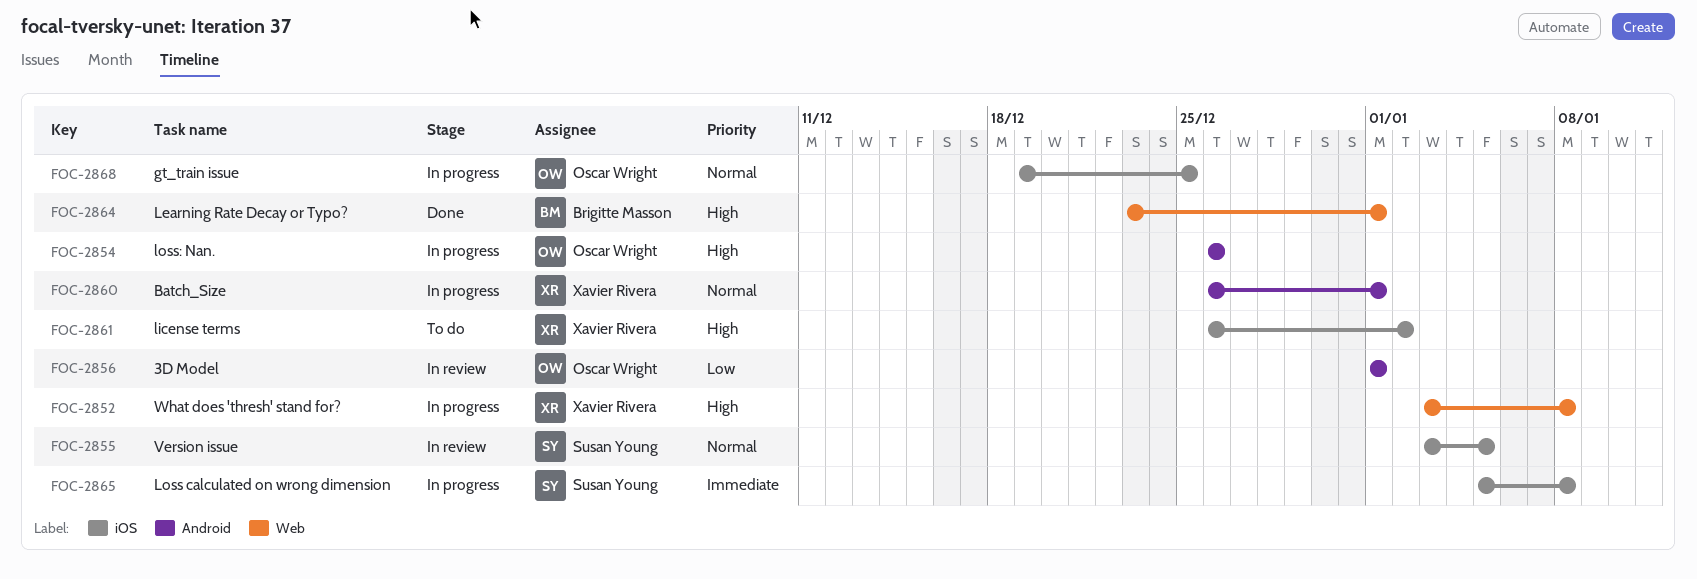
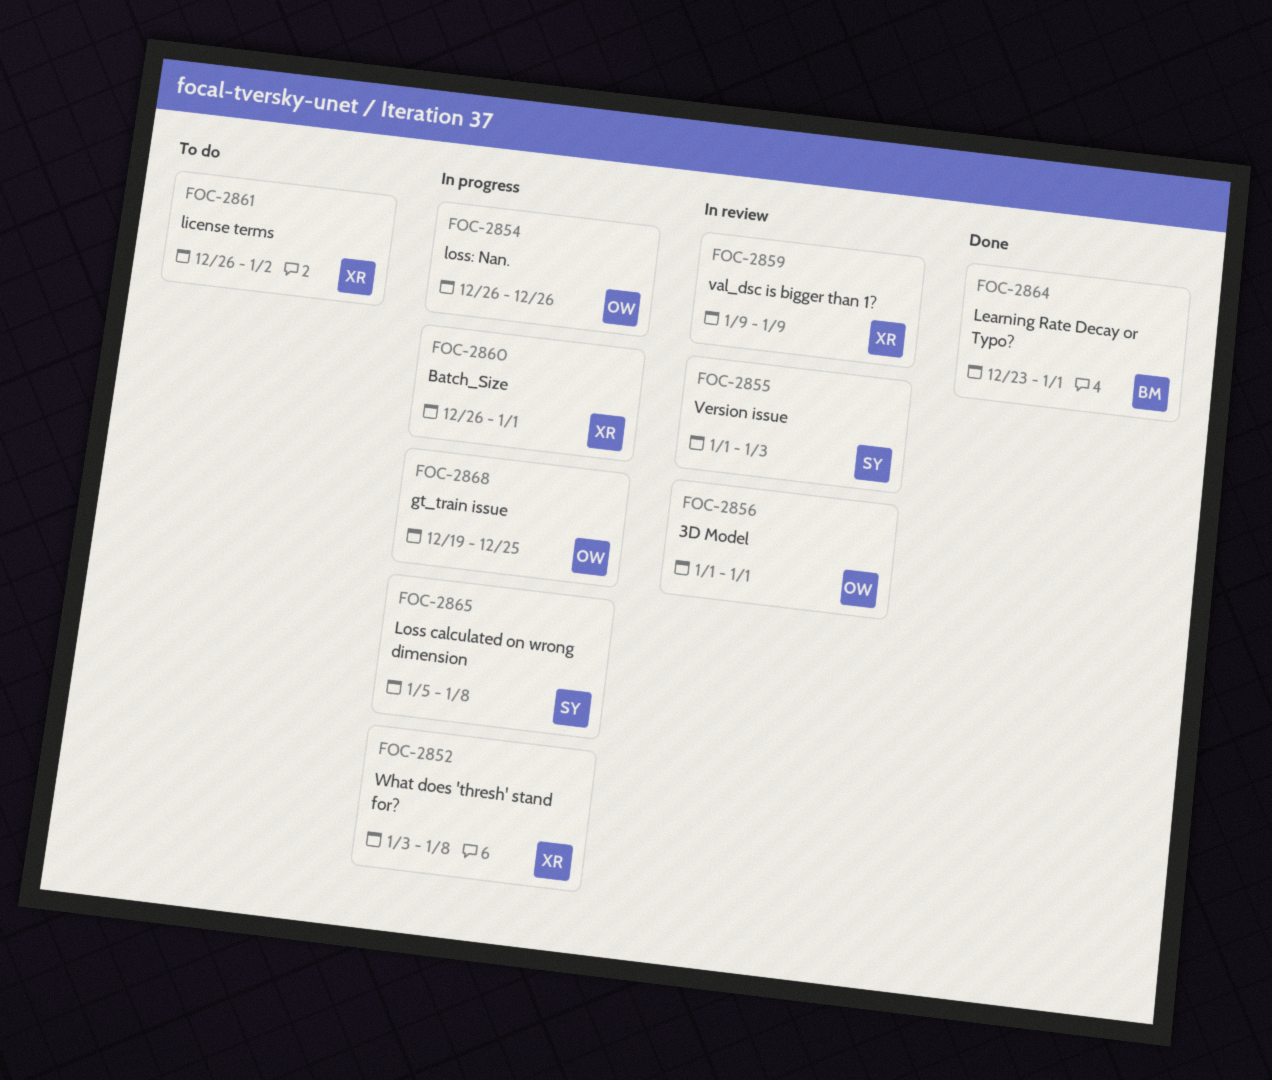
FOC-2855, start: Jan 3 -> Jan 1
FOC-2855, due: Jan 5 -> Jan 3
FOC-2859: none -> present

